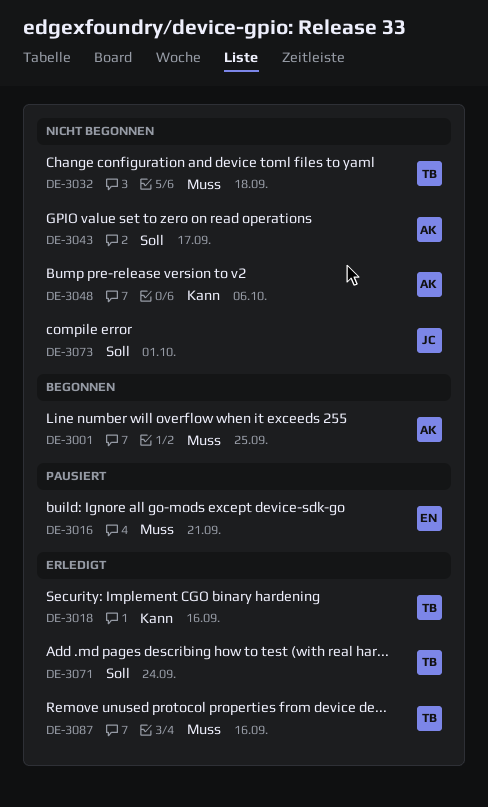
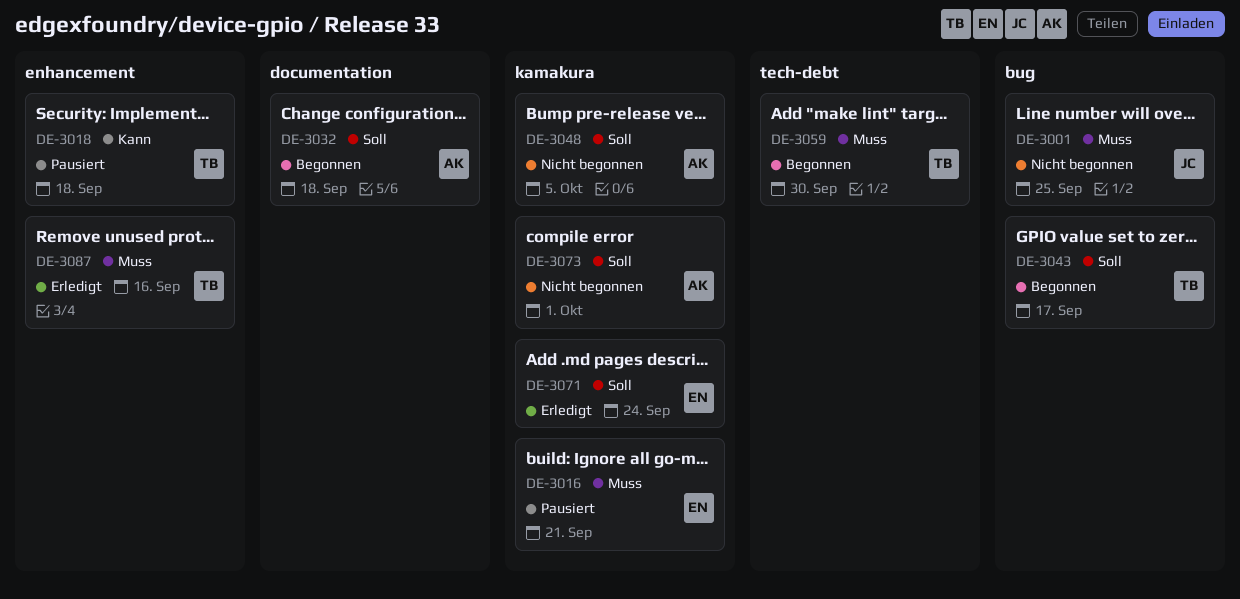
DE-3001, status: Begonnen -> Nicht begonnen
DE-3001, owner: AK -> JC
DE-3018, status: Erledigt -> Pausiert
DE-3018, due: Sep 16 -> Sep 18
DE-3032, status: Nicht begonnen -> Begonnen
DE-3032, owner: TB -> AK
DE-3032, priority: Muss -> Soll
DE-3043, status: Nicht begonnen -> Begonnen
DE-3043, owner: AK -> TB
DE-3048, priority: Kann -> Soll
DE-3048, due: Oct 6 -> Oct 5
DE-3059: none -> present
DE-3071, owner: TB -> EN
DE-3073, owner: JC -> AK

